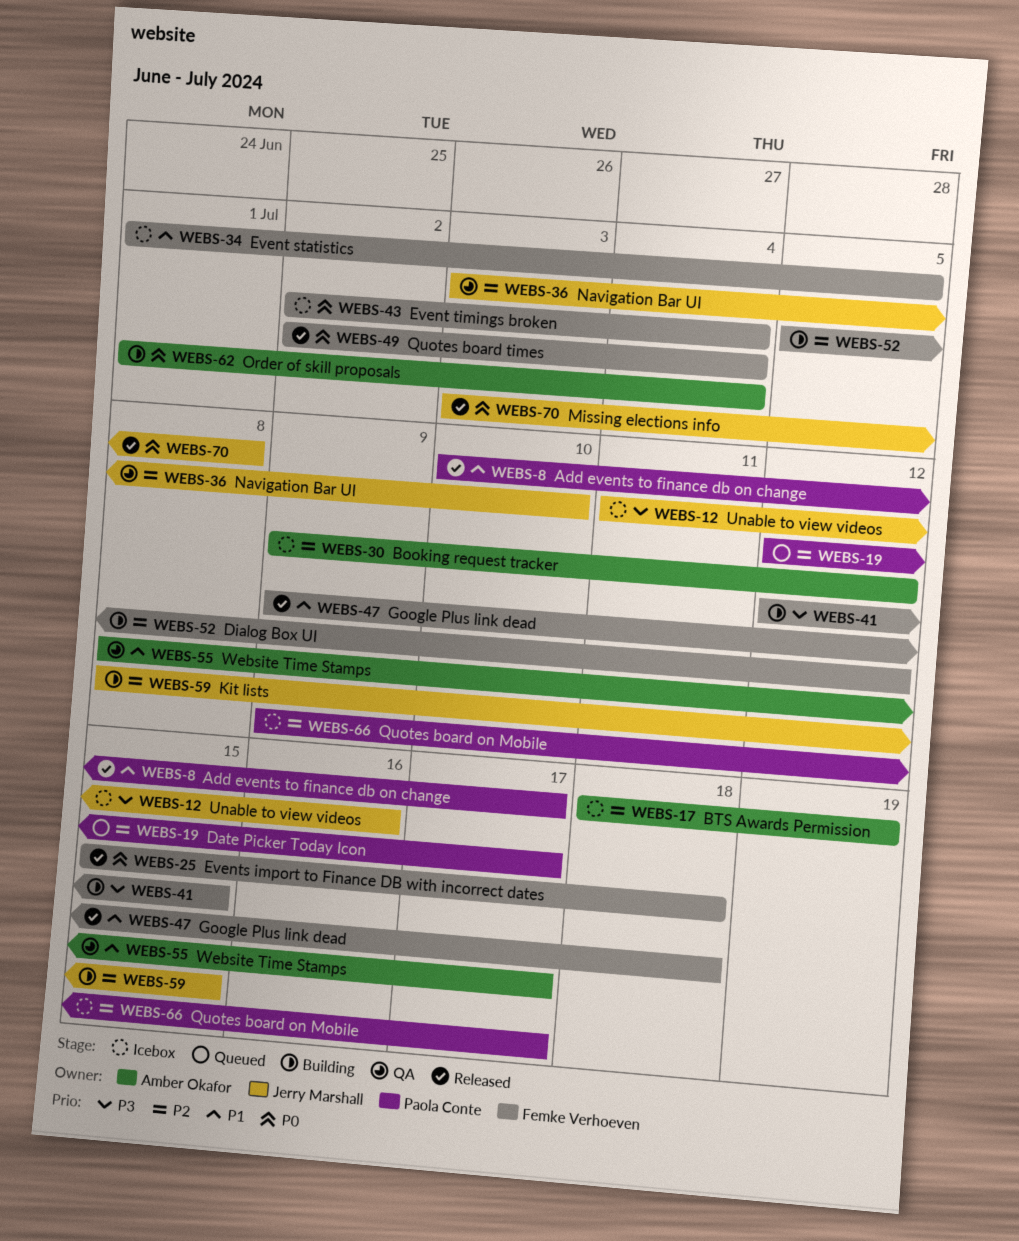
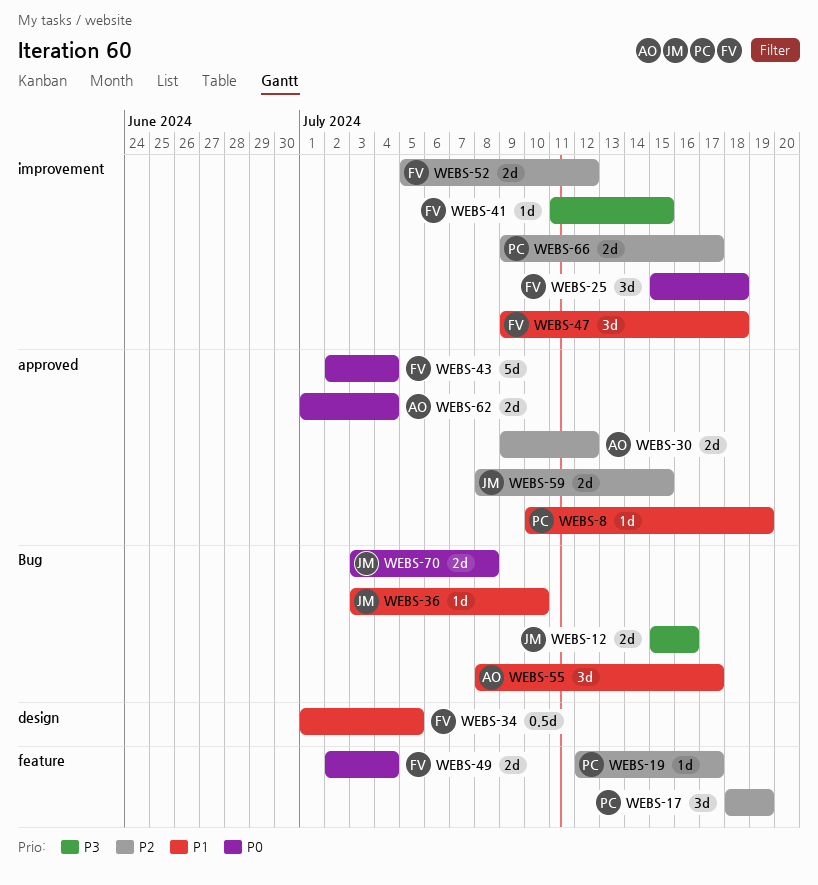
WEBS-8, due: Jul 17 -> Jul 19
WEBS-12, start: Jul 11 -> Jul 15
WEBS-17, owner: Amber Okafor -> Paola Conte
WEBS-36, priority: P2 -> P1
WEBS-41, start: Jul 12 -> Jul 11

